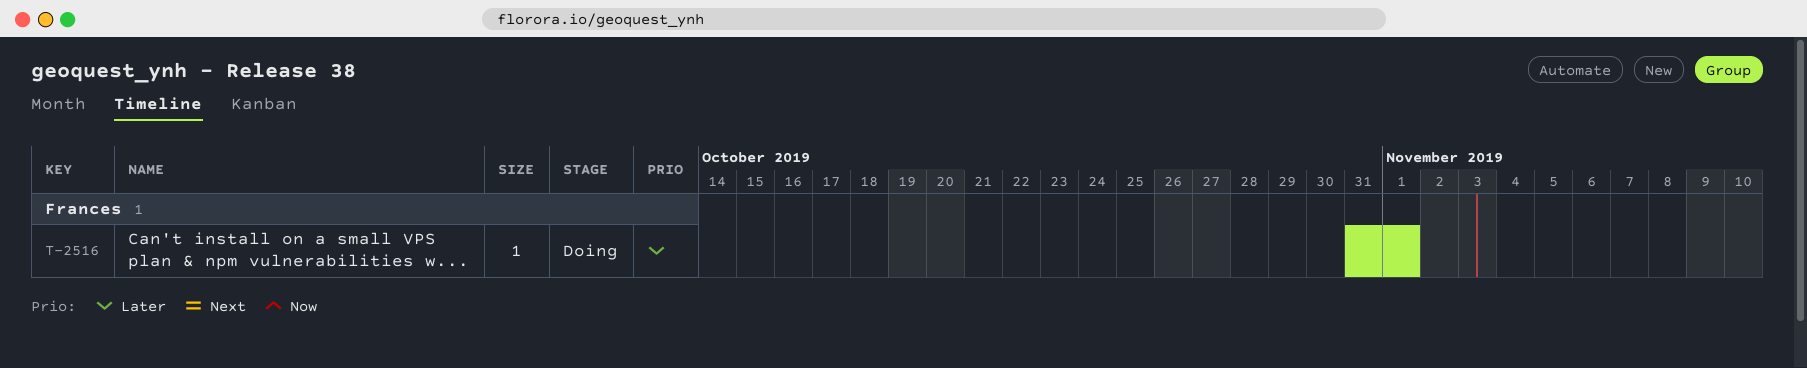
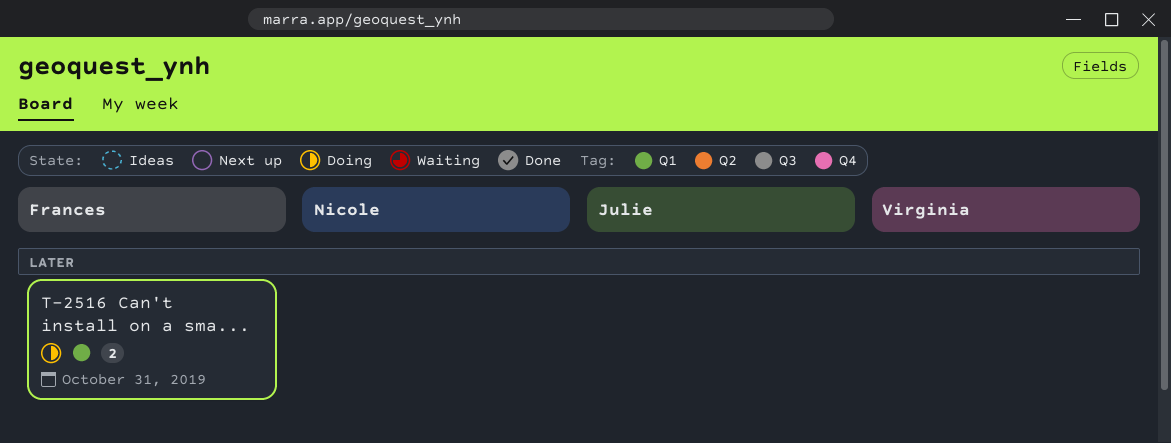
T-2516, estimate: 1 -> 2
T-2516, due: Nov 1 -> Oct 31

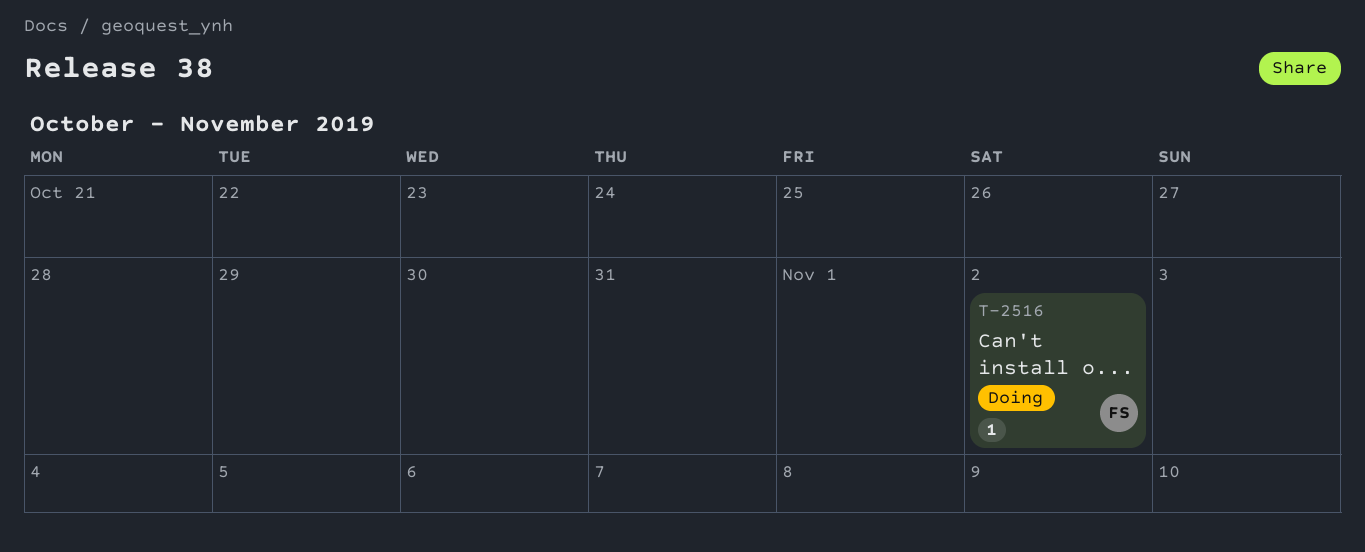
T-2516, estimate: 2 -> 1
T-2516, due: Oct 31 -> Nov 2

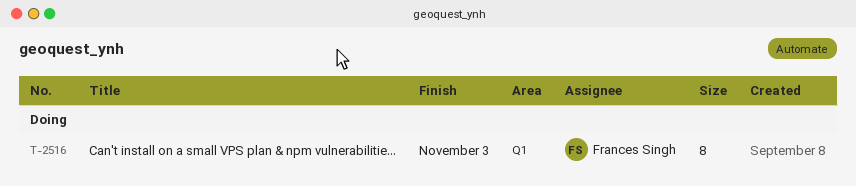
T-2516, estimate: 1 -> 8
T-2516, due: Nov 2 -> Nov 3

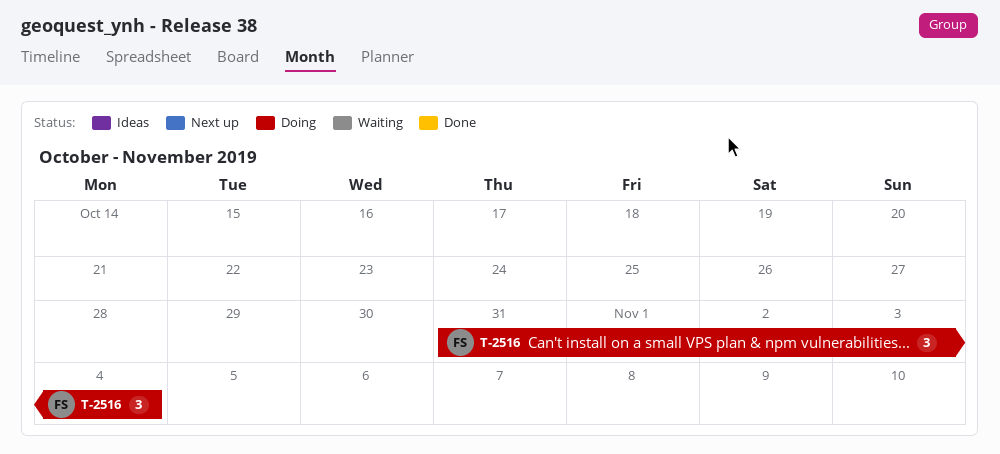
T-2516, estimate: 8 -> 3
T-2516, due: Nov 3 -> Nov 4

